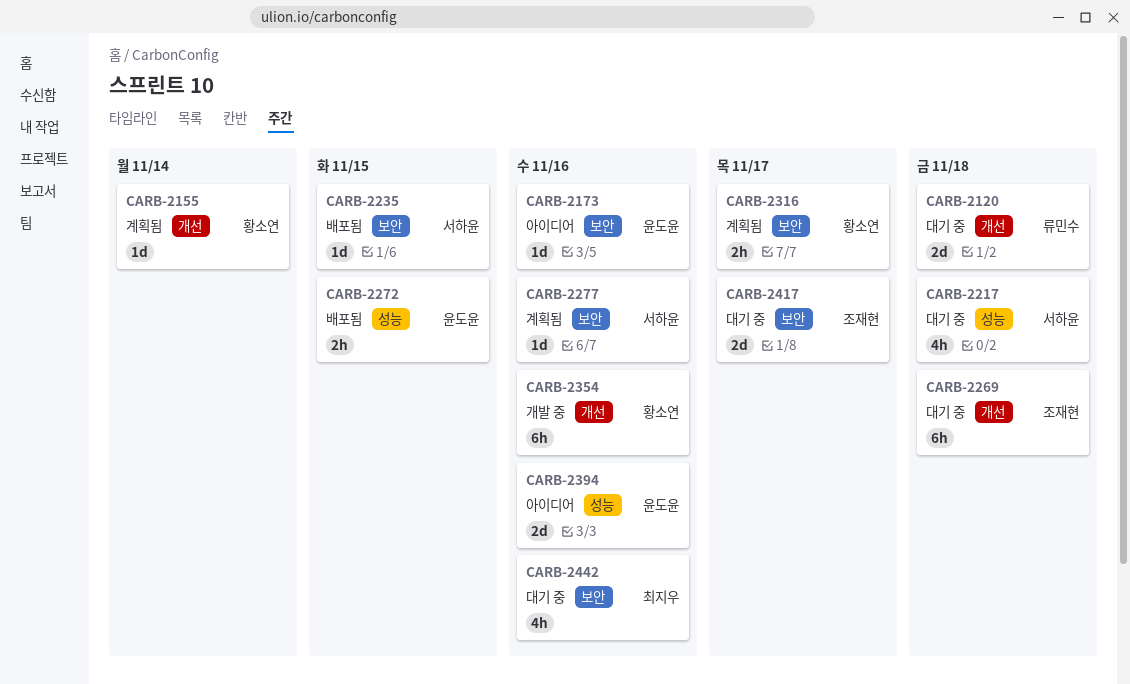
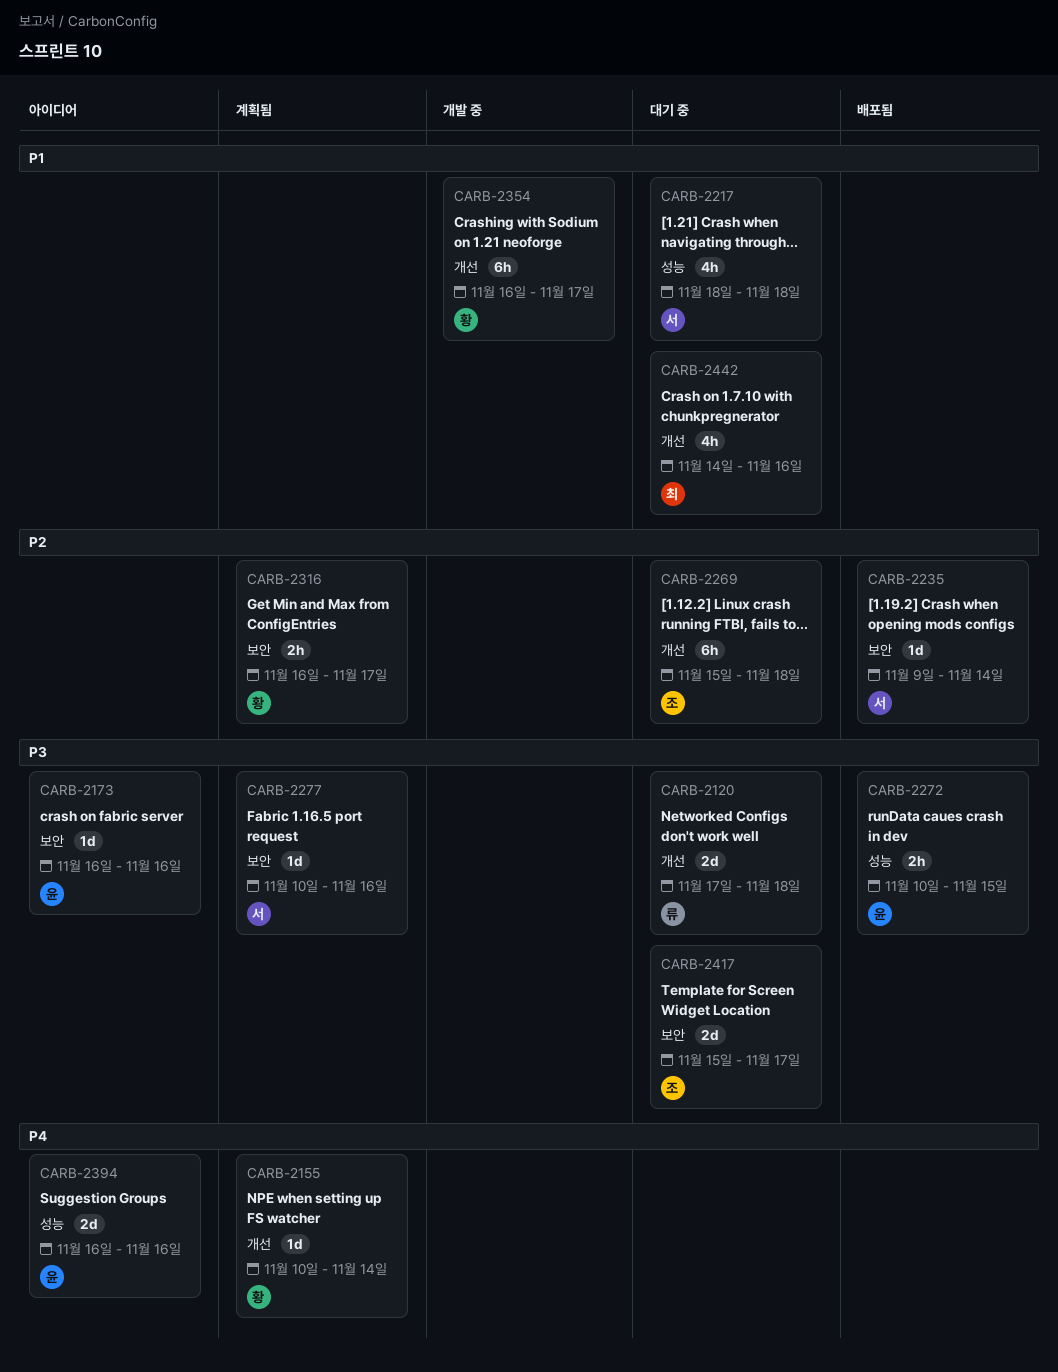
CARB-2235, due: Nov 15 -> Nov 14
CARB-2354, due: Nov 16 -> Nov 17
CARB-2442, label: 보안 -> 개선

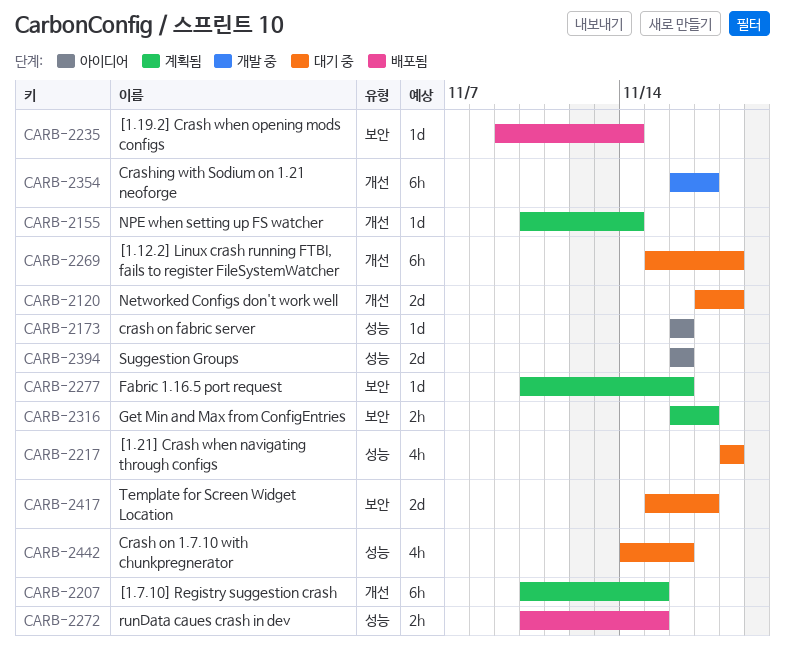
CARB-2173, label: 보안 -> 성능
CARB-2207: none -> present
CARB-2442, label: 개선 -> 성능

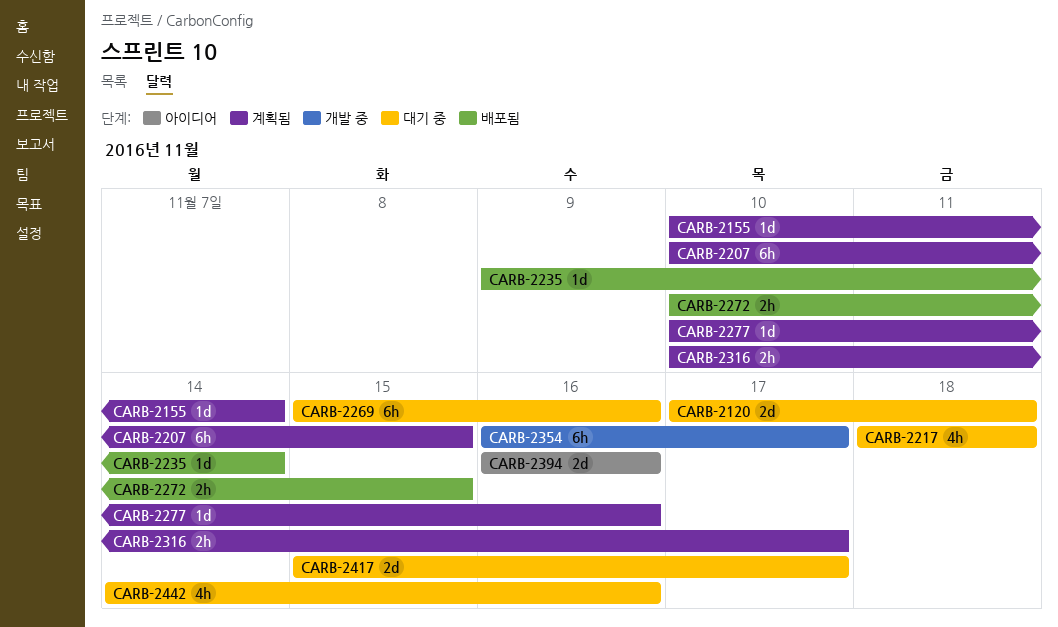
CARB-2173: present -> none
CARB-2269, due: Nov 18 -> Nov 16
CARB-2316, start: Nov 16 -> Nov 10

